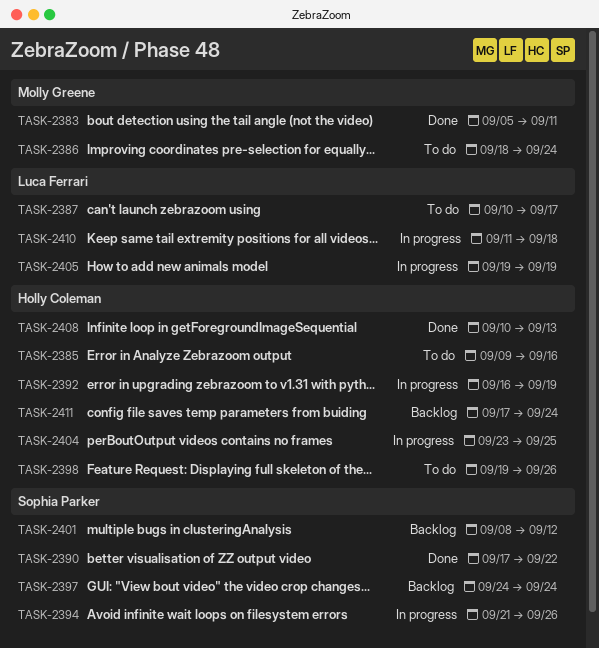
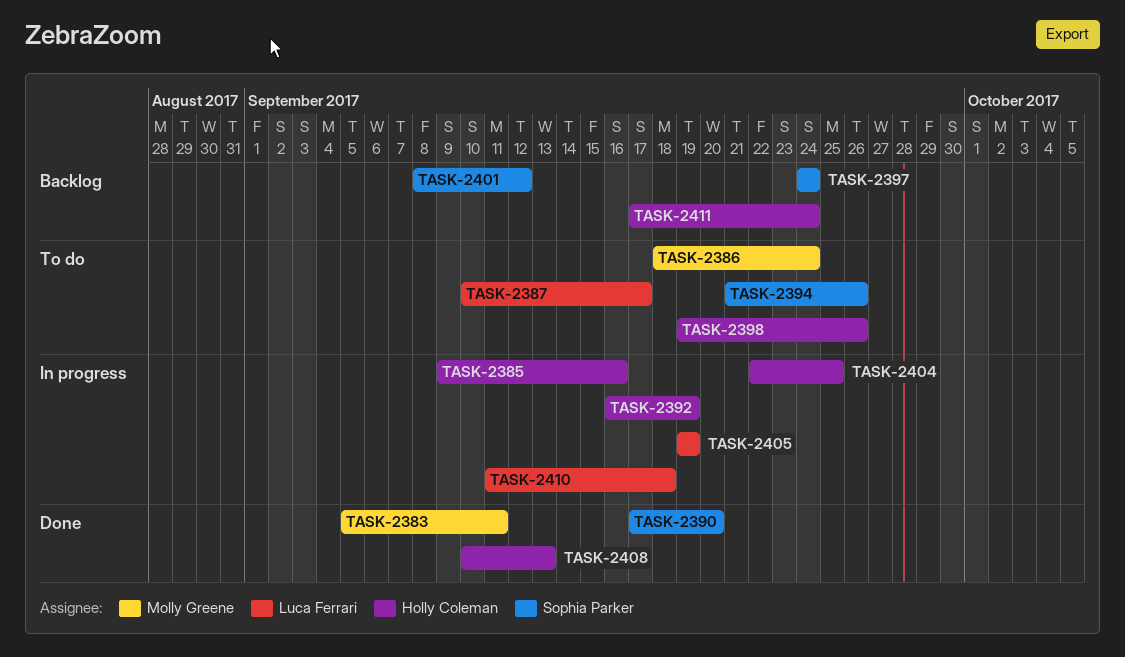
TASK-2385, status: To do -> In progress
TASK-2390, due: Sep 22 -> Sep 20
TASK-2394, status: In progress -> To do
TASK-2404, start: Sep 23 -> Sep 22

